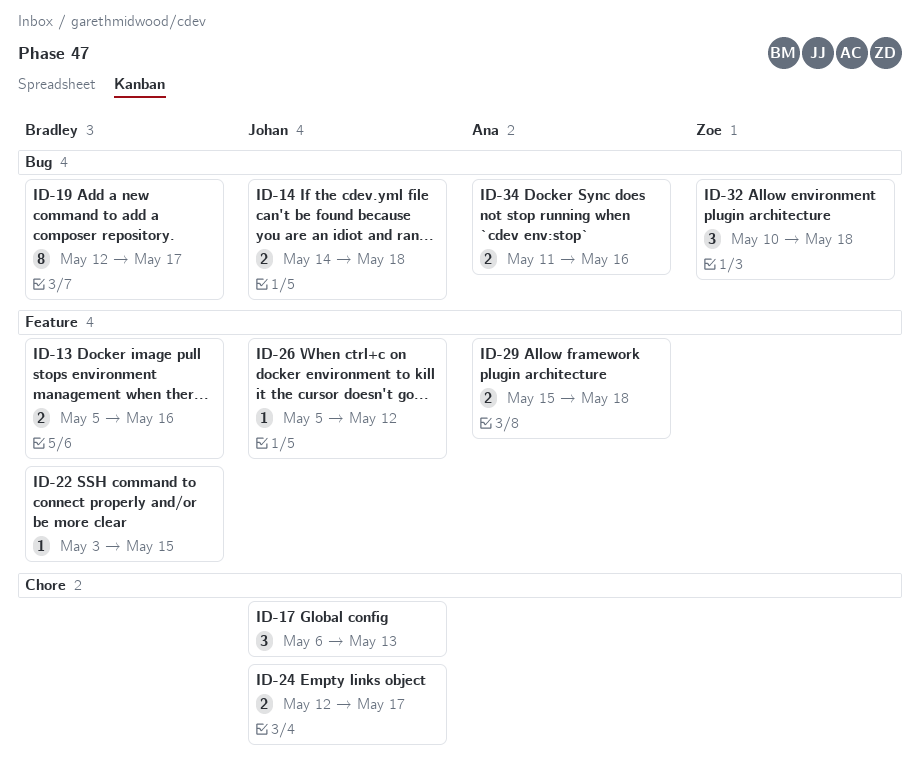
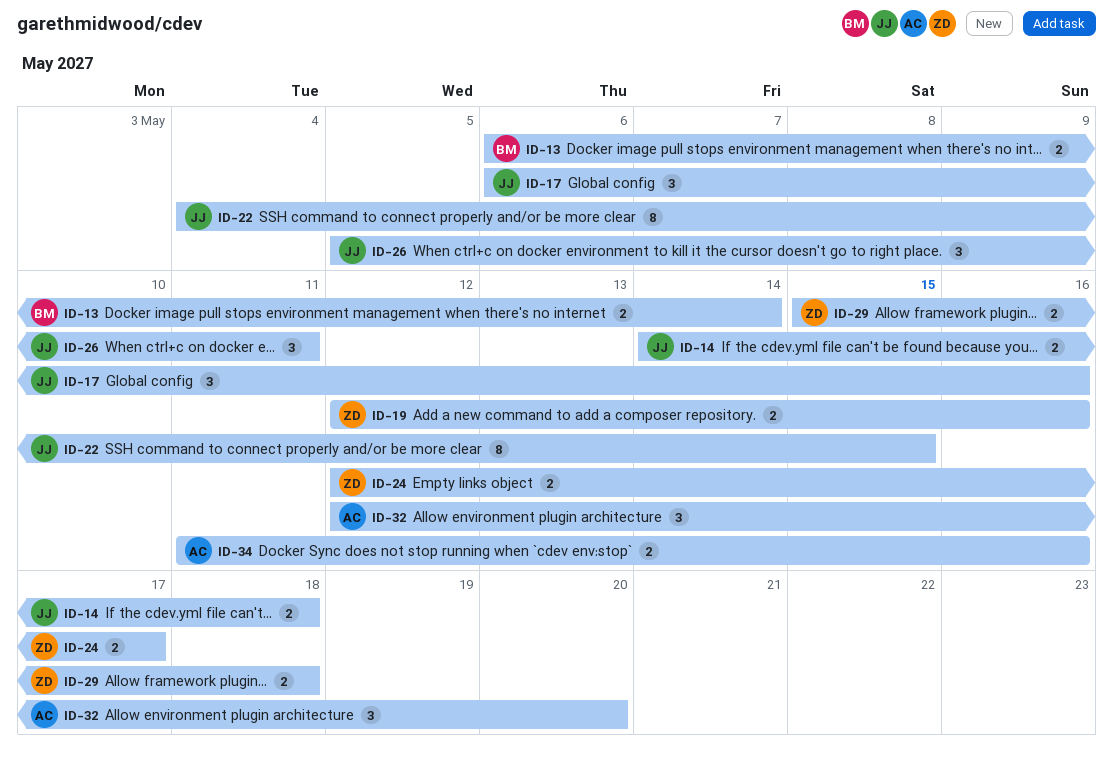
ID-13, start: May 5 -> May 6
ID-13, due: May 16 -> May 14
ID-17, due: May 13 -> May 16
ID-19, owner: Bradley -> Zoe
ID-19, estimate: 8 -> 2
ID-19, due: May 17 -> May 16
ID-22, owner: Bradley -> Johan
ID-22, estimate: 1 -> 8
ID-22, start: May 3 -> May 4
ID-24, owner: Johan -> Zoe
ID-26, estimate: 1 -> 3
ID-26, due: May 12 -> May 11
ID-29, owner: Ana -> Zoe
ID-32, owner: Zoe -> Ana
ID-32, start: May 10 -> May 12
ID-32, due: May 18 -> May 20

